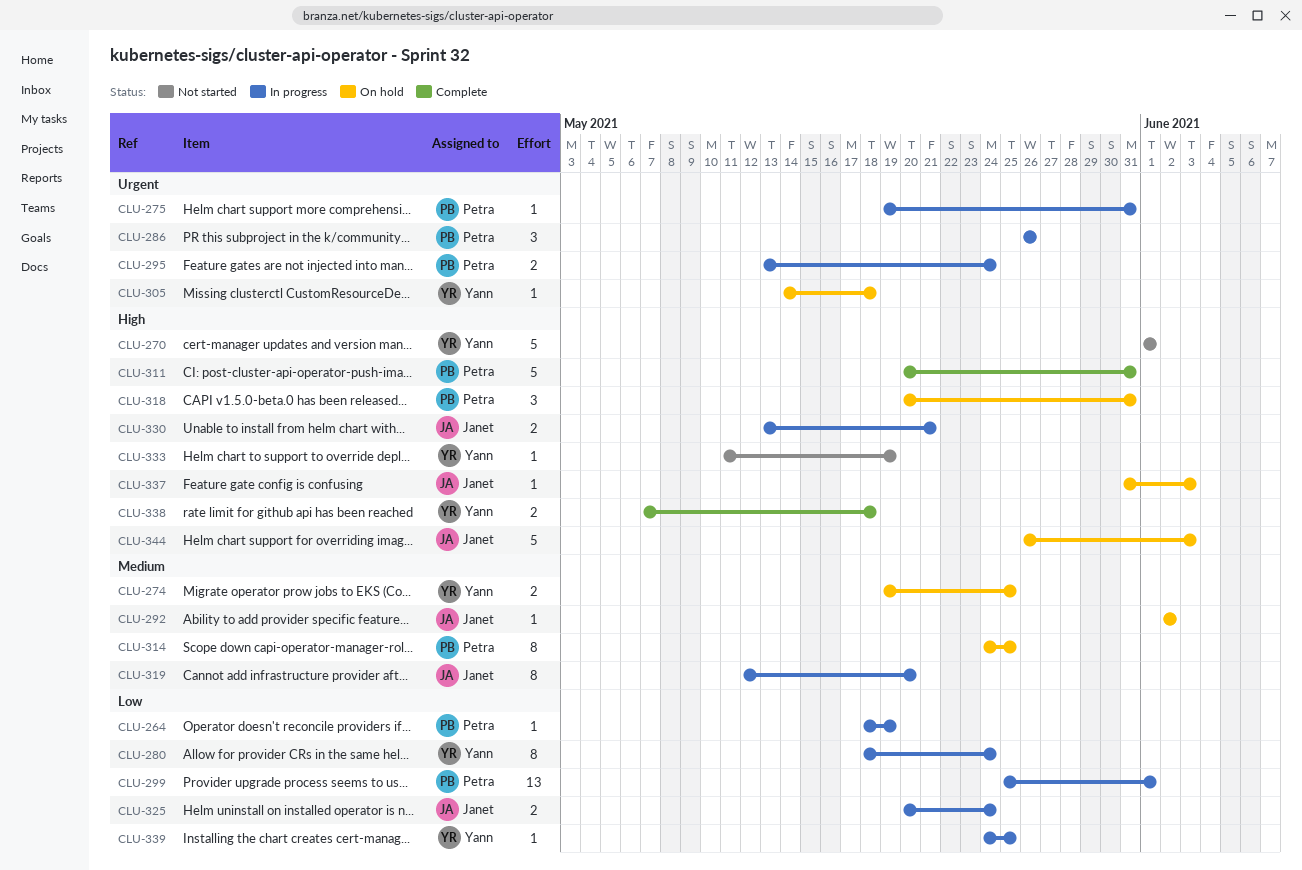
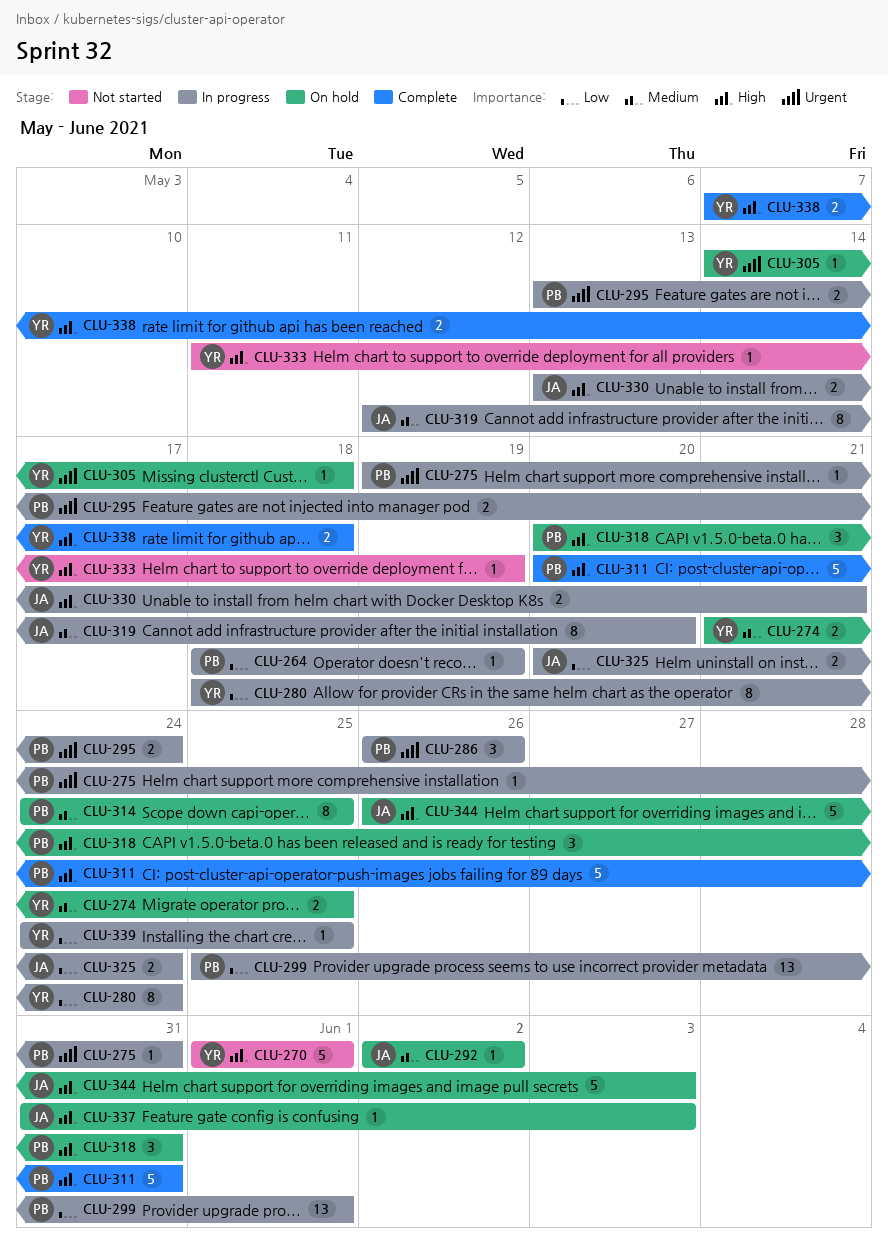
CLU-274, start: May 19 -> May 21

